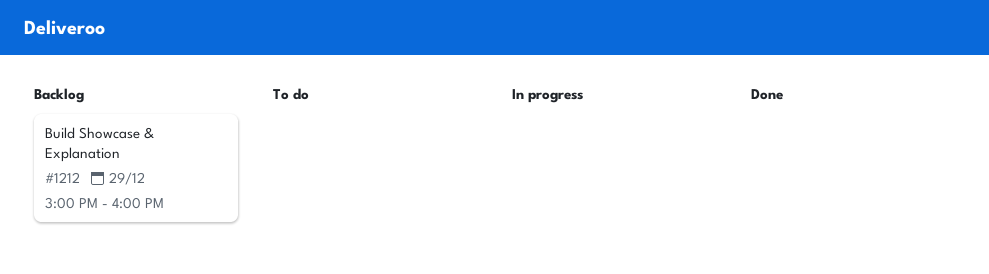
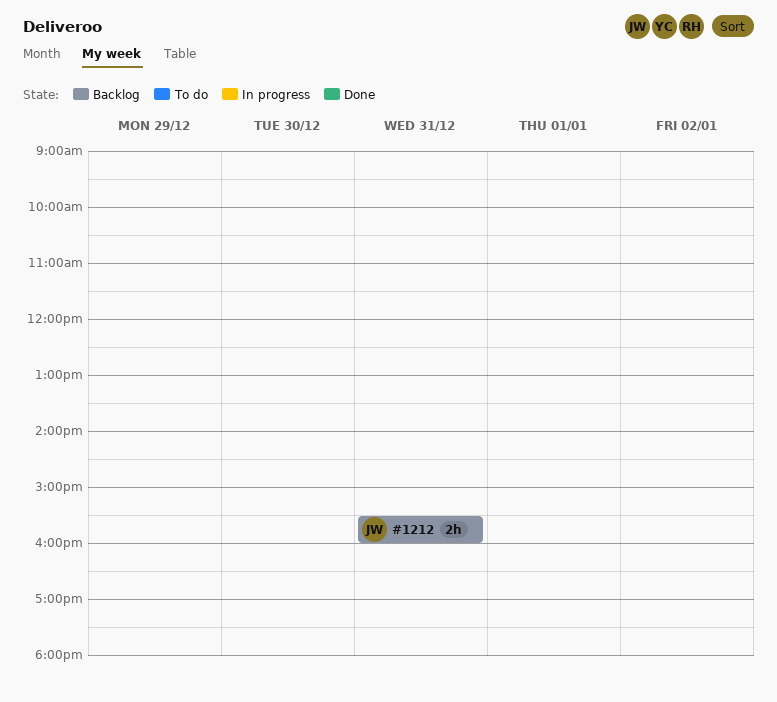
#1212, day: Dec 29 -> Dec 31
#1212, begins: 15:00 -> 15:30

